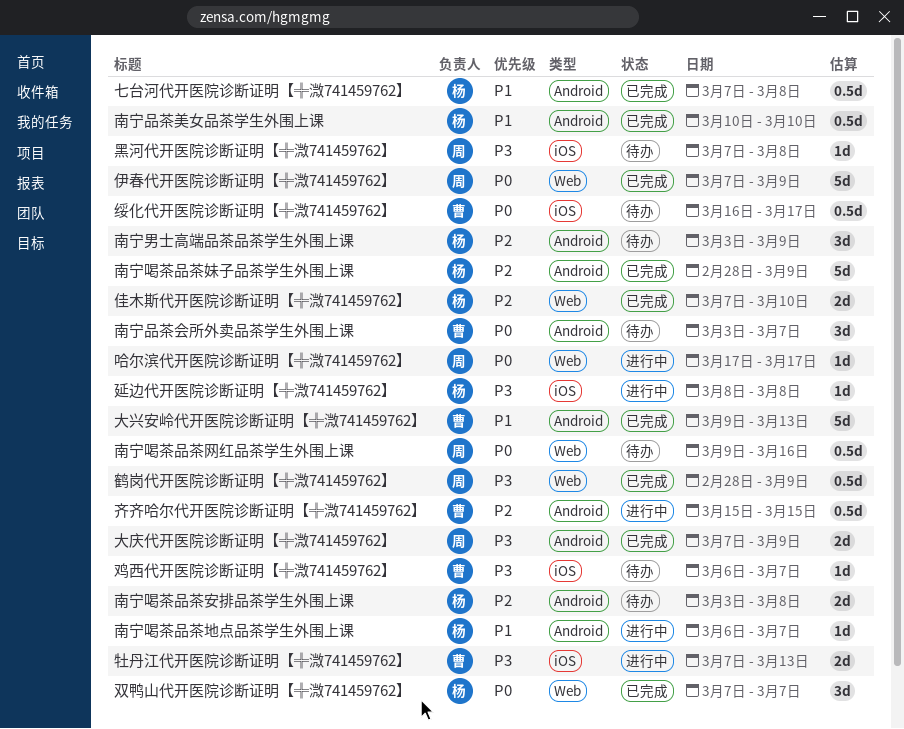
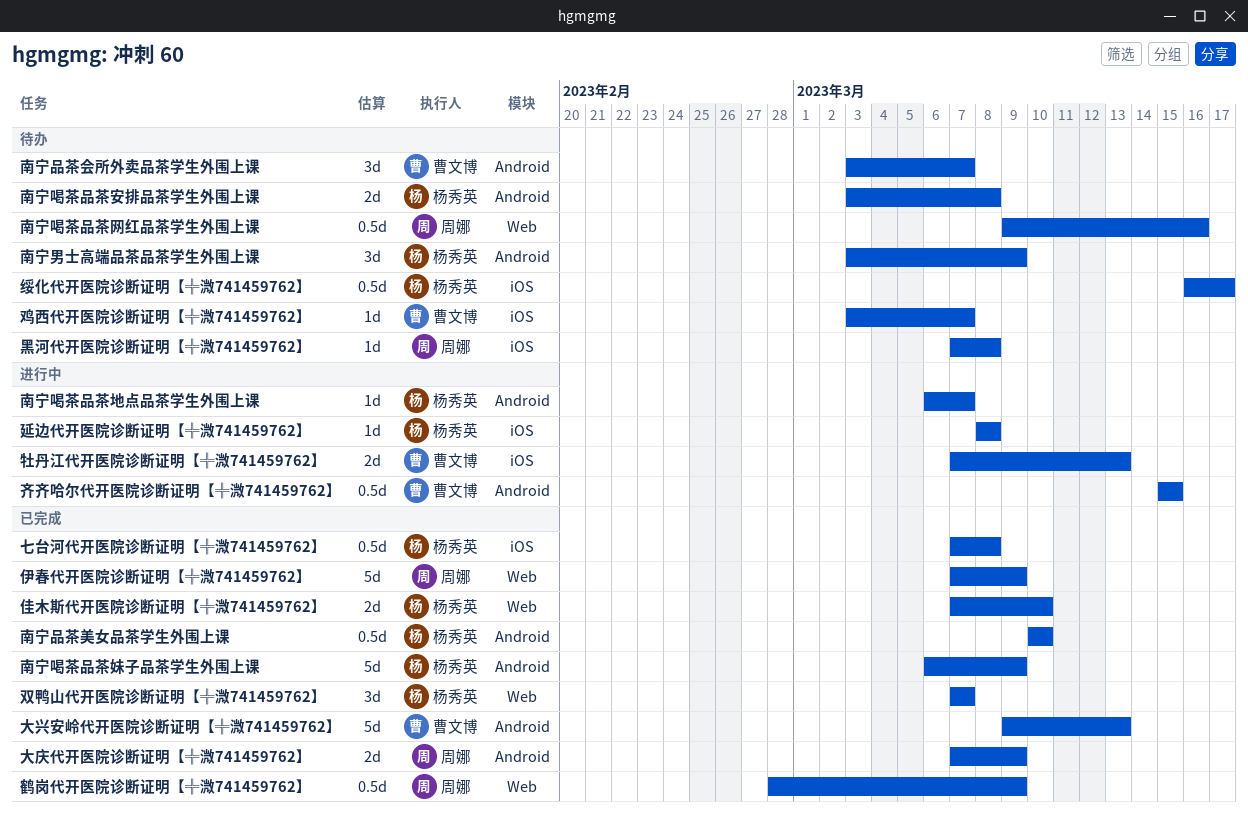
七台河代开医院诊断证明【╬溦741459762】, label: Android -> iOS
南宁喝茶品茶妹子品茶学生外围上课, start: Feb 28 -> Mar 6
哈尔滨代开医院诊断证明【╬溦741459762】: present -> none
绥化代开医院诊断证明【╬溦741459762】, owner: 曹文博 -> 杨秀英
鸡西代开医院诊断证明【╬溦741459762】, start: Mar 6 -> Mar 3

